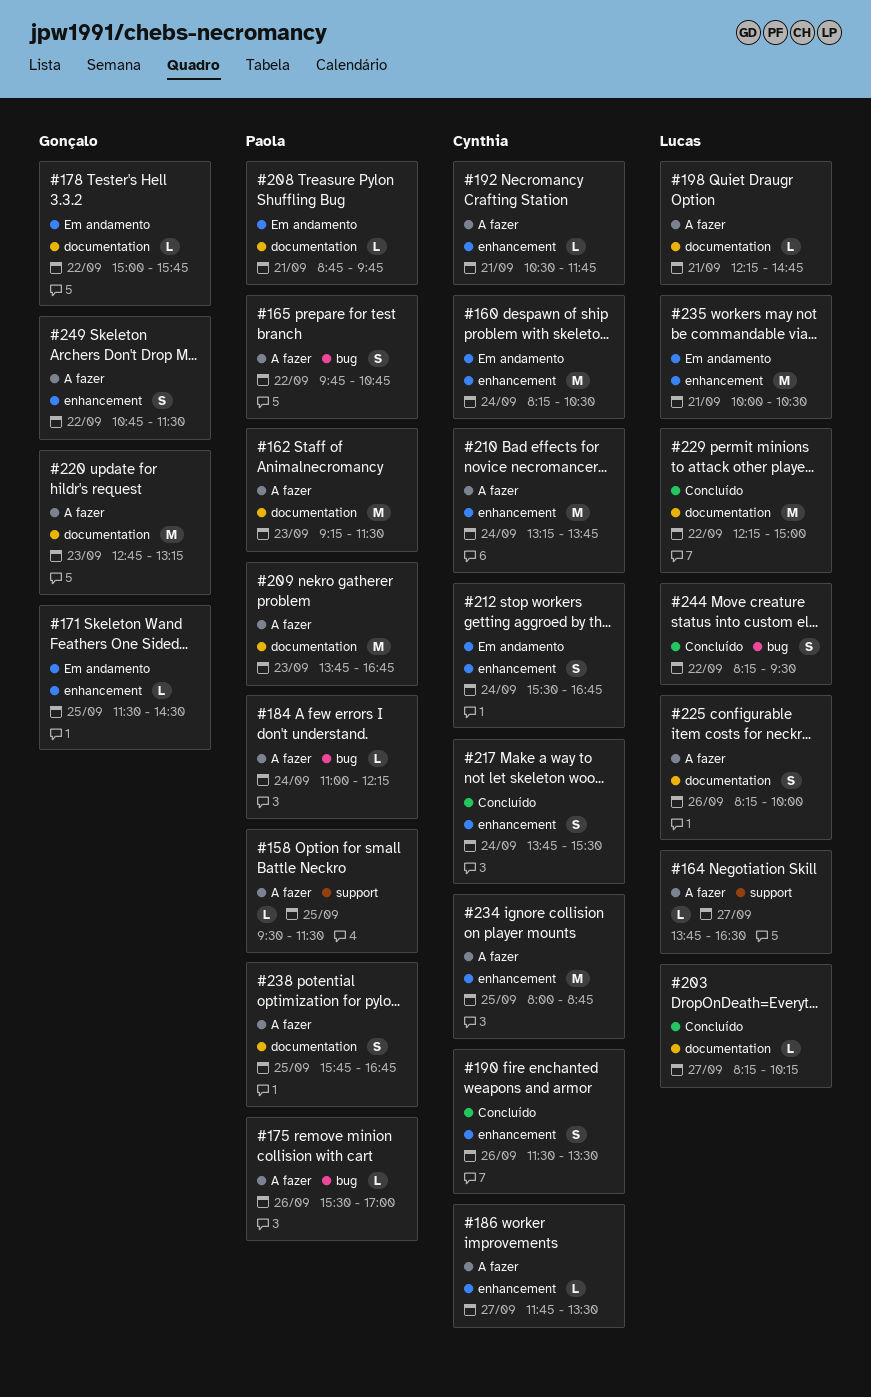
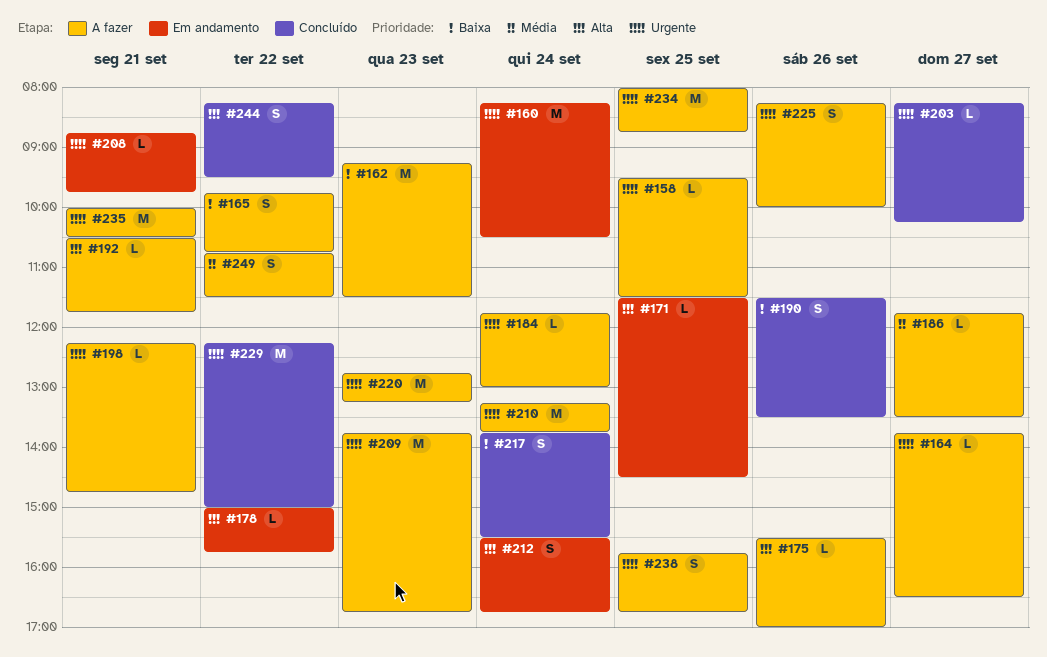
#184, begins: 11:00 -> 11:45
#184, ends: 12:15 -> 13:00
#235, status: Em andamento -> A fazer

